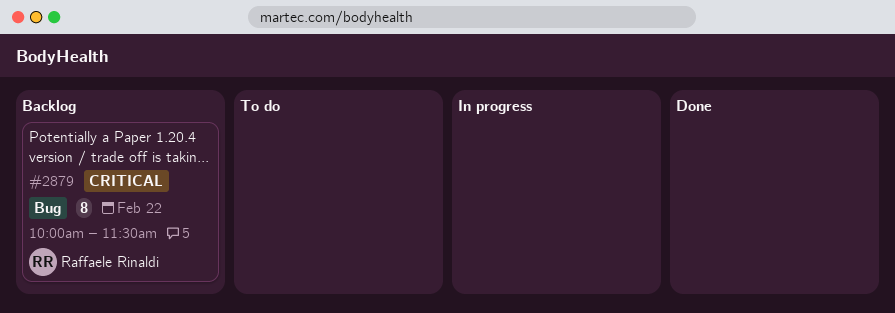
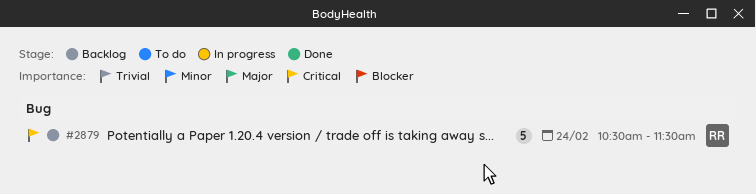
#2879, estimate: 8 -> 5
#2879, day: Feb 22 -> Feb 24
#2879, begins: 10:00 -> 10:30

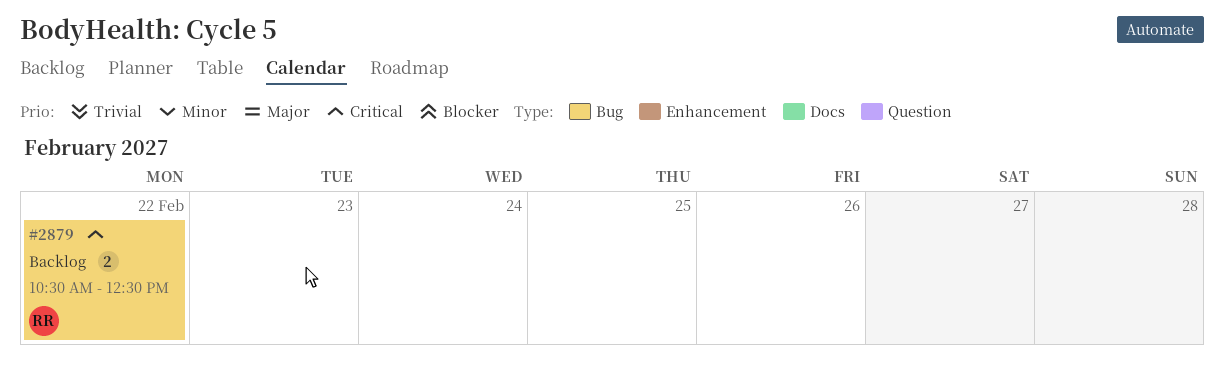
#2879, estimate: 5 -> 2
#2879, day: Feb 24 -> Feb 22
#2879, ends: 11:30 -> 12:30

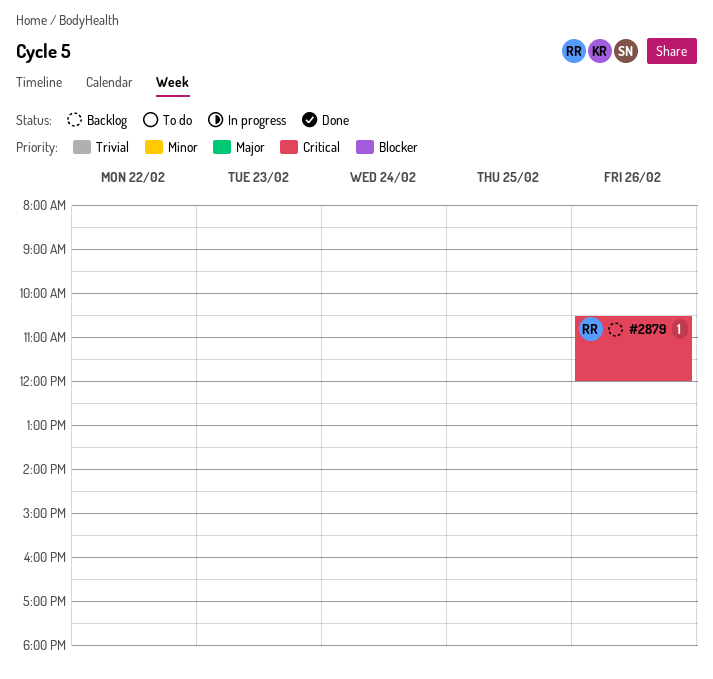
#2879, estimate: 2 -> 1
#2879, day: Feb 22 -> Feb 26
#2879, ends: 12:30 -> 12:00

